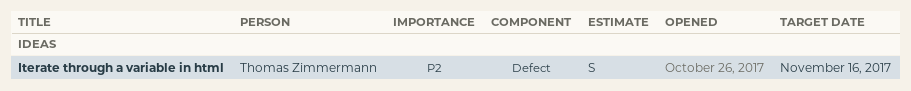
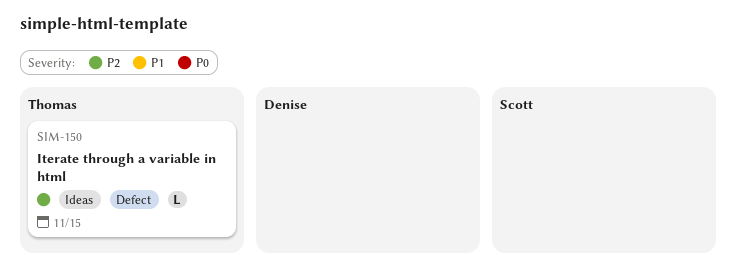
Iterate through a variable in html, estimate: S -> L
Iterate through a variable in html, due: Nov 16 -> Nov 15

